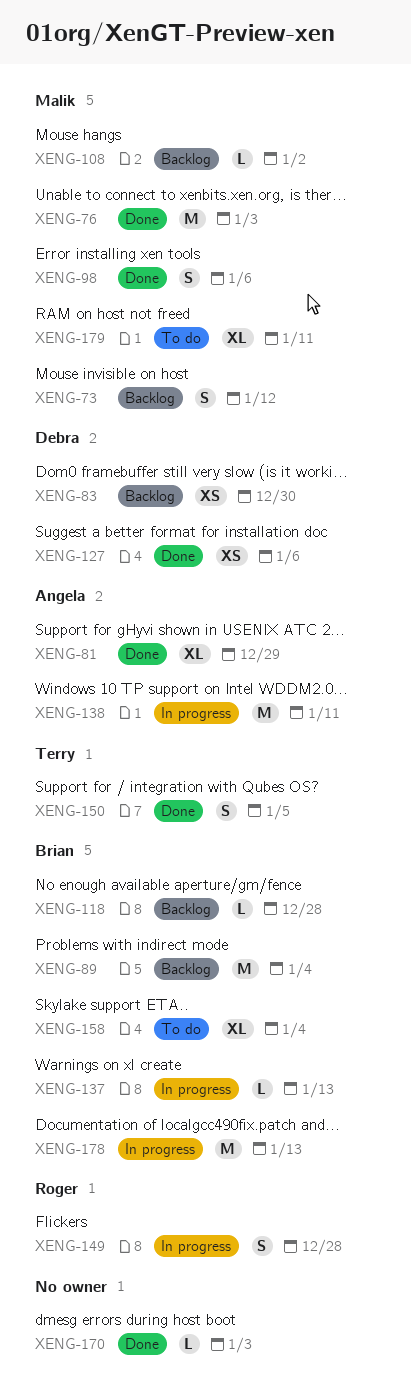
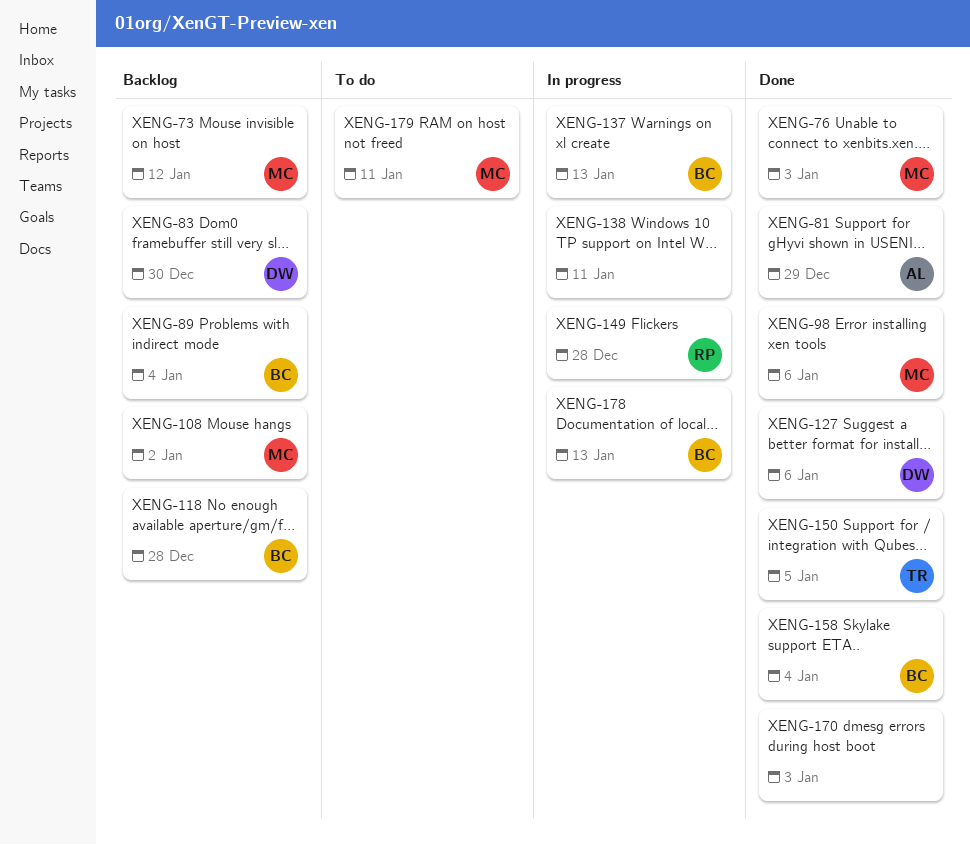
XENG-138, owner: Angela -> none
XENG-158, status: To do -> Done

